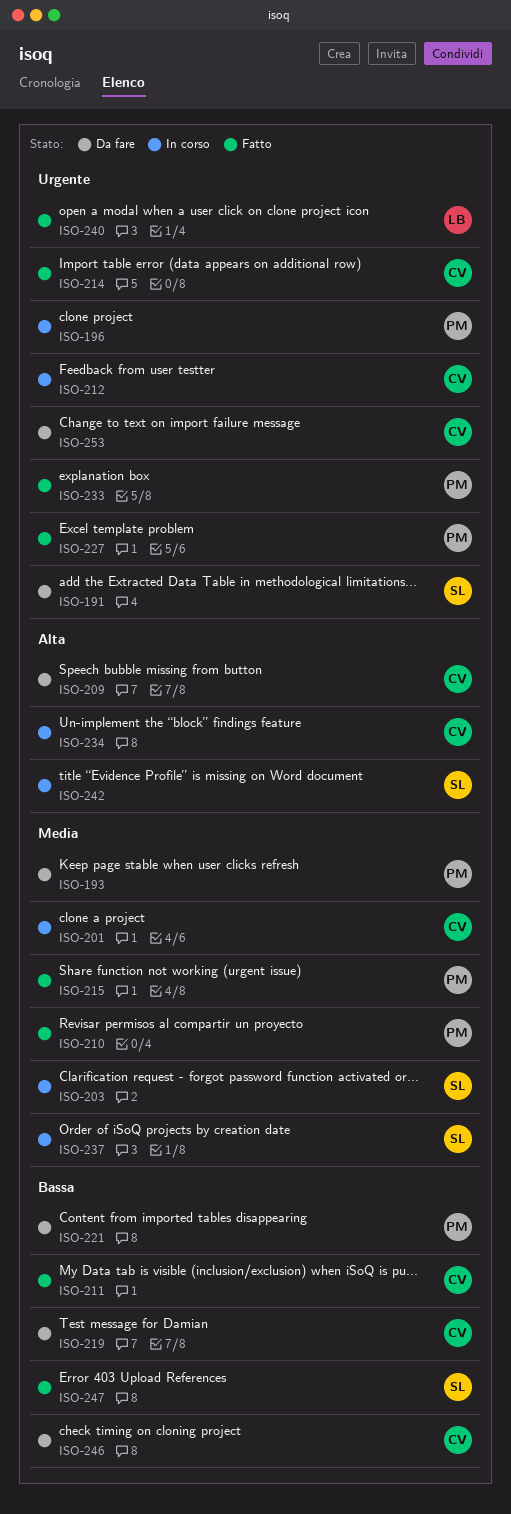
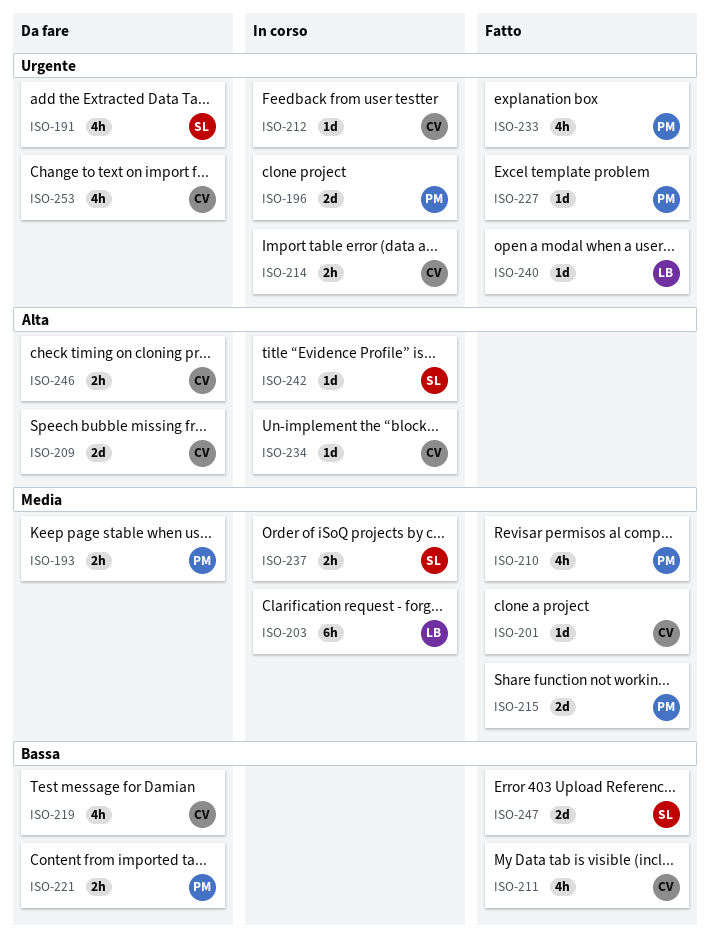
ISO-201, status: In corso -> Fatto
ISO-203, owner: SL -> LB
ISO-214, status: Fatto -> In corso
ISO-246, priority: Bassa -> Alta

